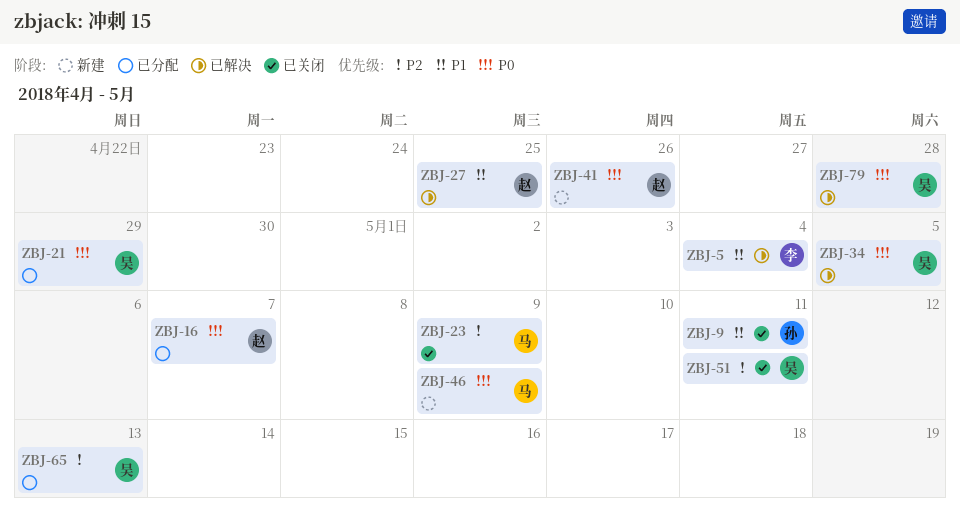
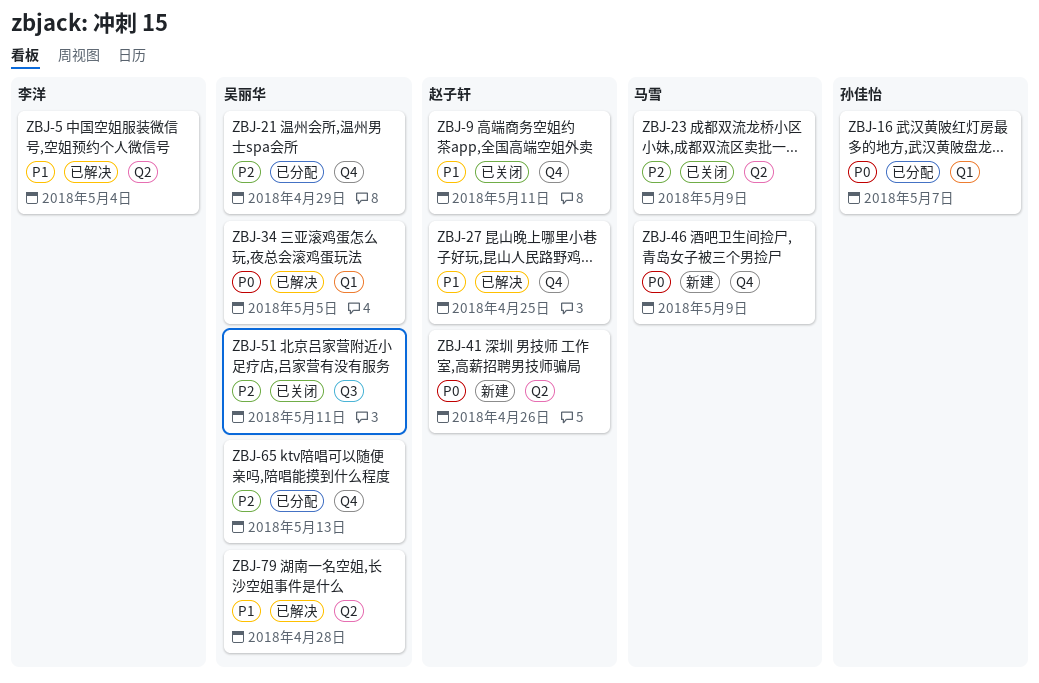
ZBJ-9, owner: 孙佳怡 -> 赵子轩
ZBJ-16, owner: 赵子轩 -> 孙佳怡
ZBJ-21, priority: P0 -> P2
ZBJ-79, priority: P0 -> P1

